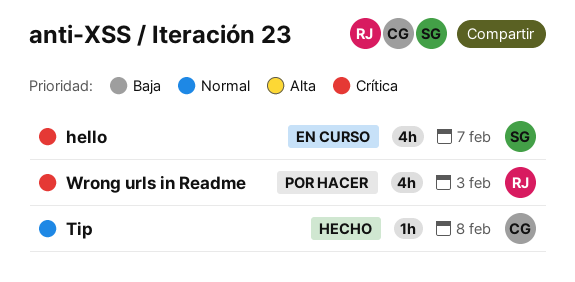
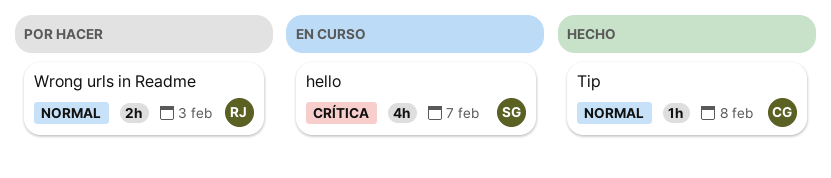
Wrong urls in Readme, priority: Crítica -> Normal
Wrong urls in Readme, estimate: 4h -> 2h

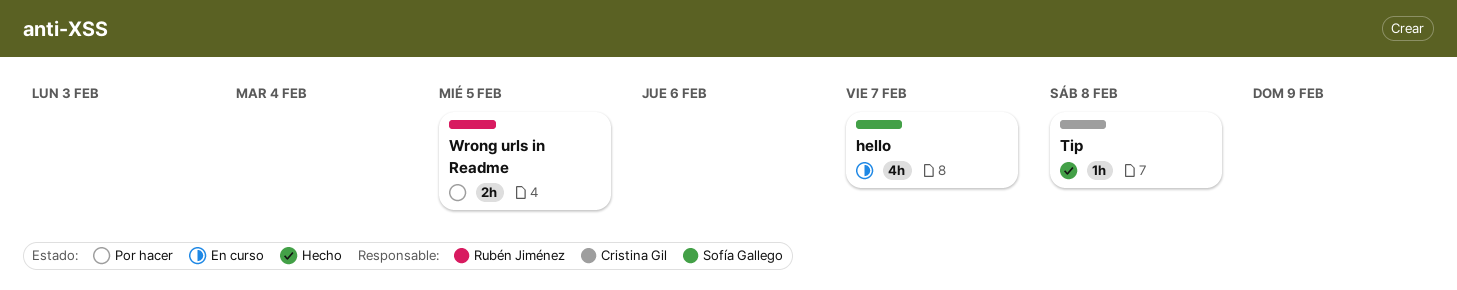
Wrong urls in Readme, due: Feb 3 -> Feb 5

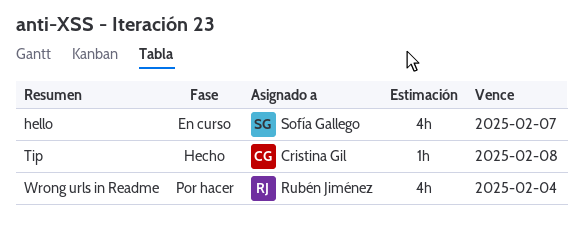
Wrong urls in Readme, estimate: 2h -> 4h
Wrong urls in Readme, due: Feb 5 -> Feb 4

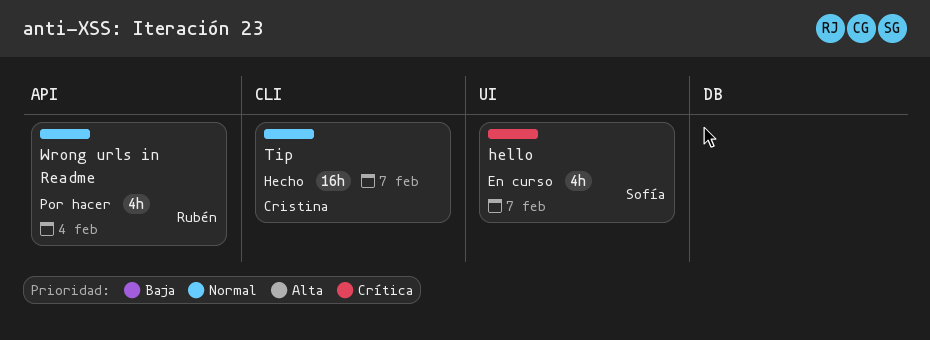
Tip, estimate: 1h -> 16h
Tip, due: Feb 8 -> Feb 7

